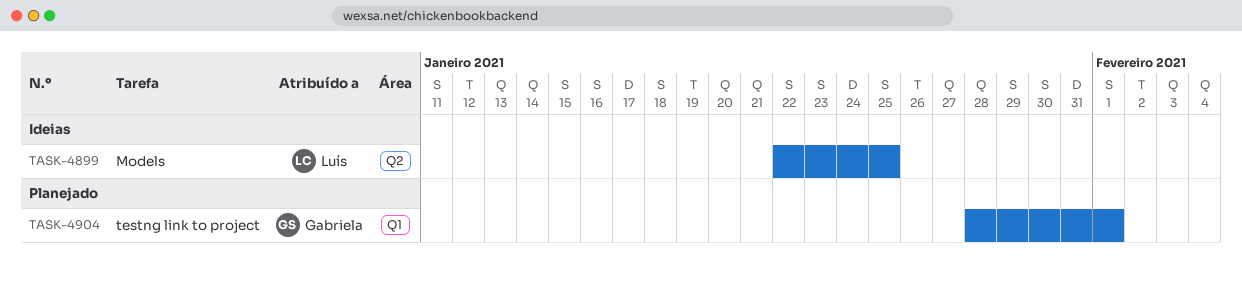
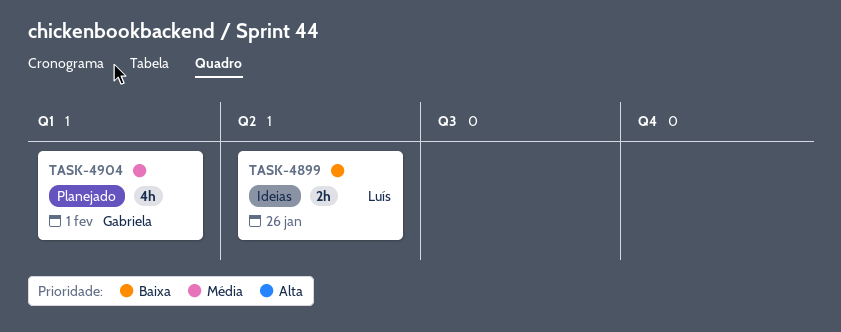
TASK-4899, due: Jan 25 -> Jan 26

